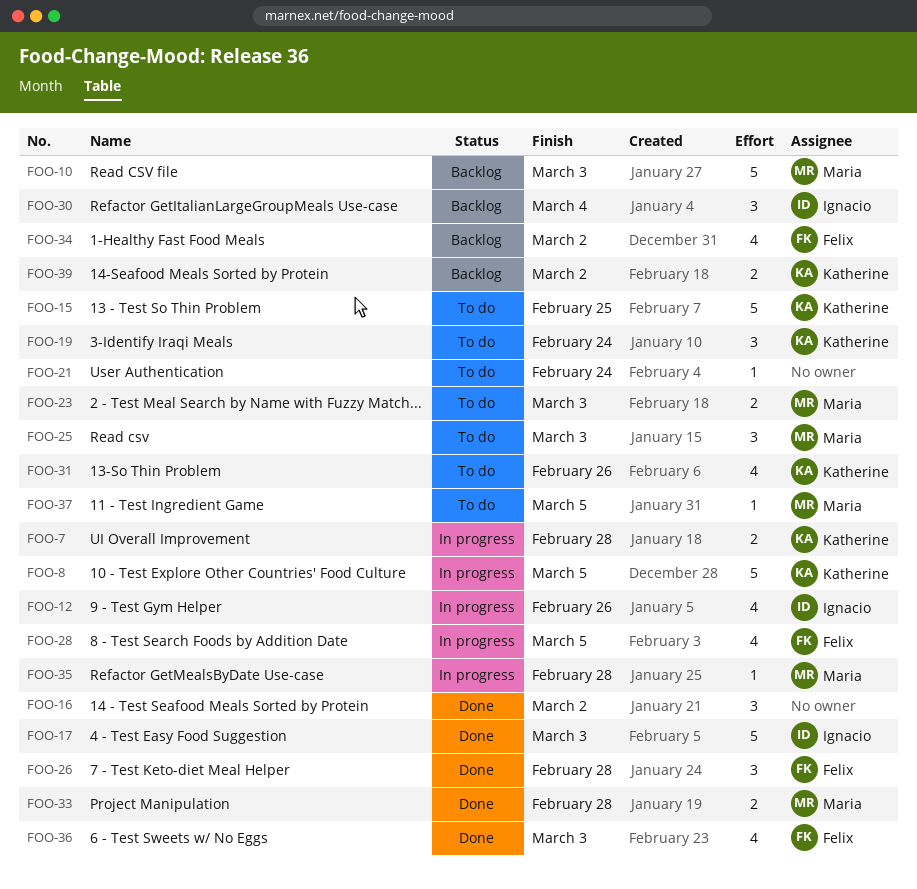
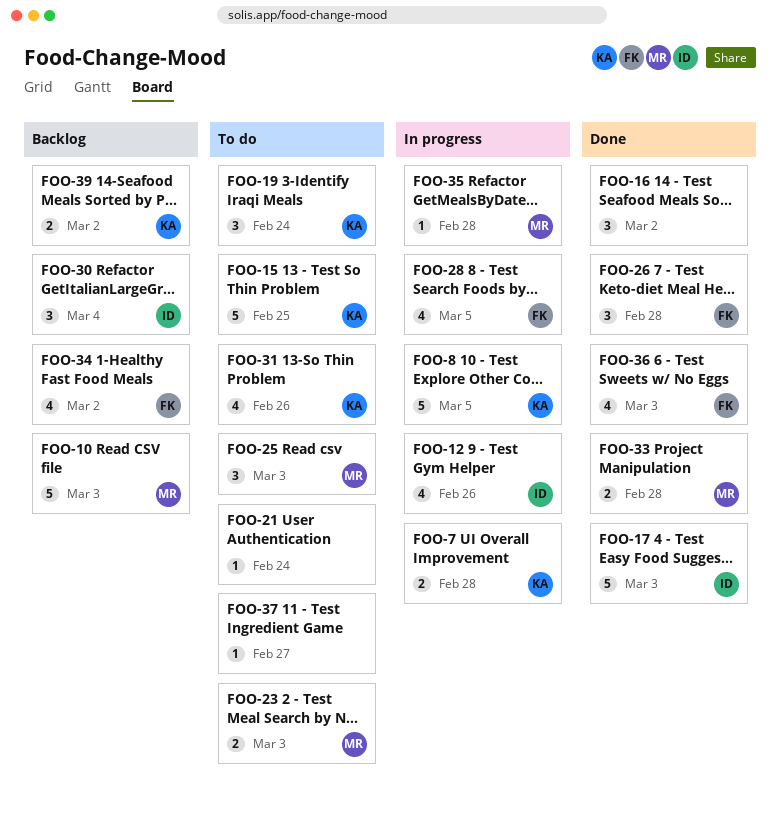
FOO-37, owner: Maria -> none
FOO-37, due: Mar 5 -> Feb 27

